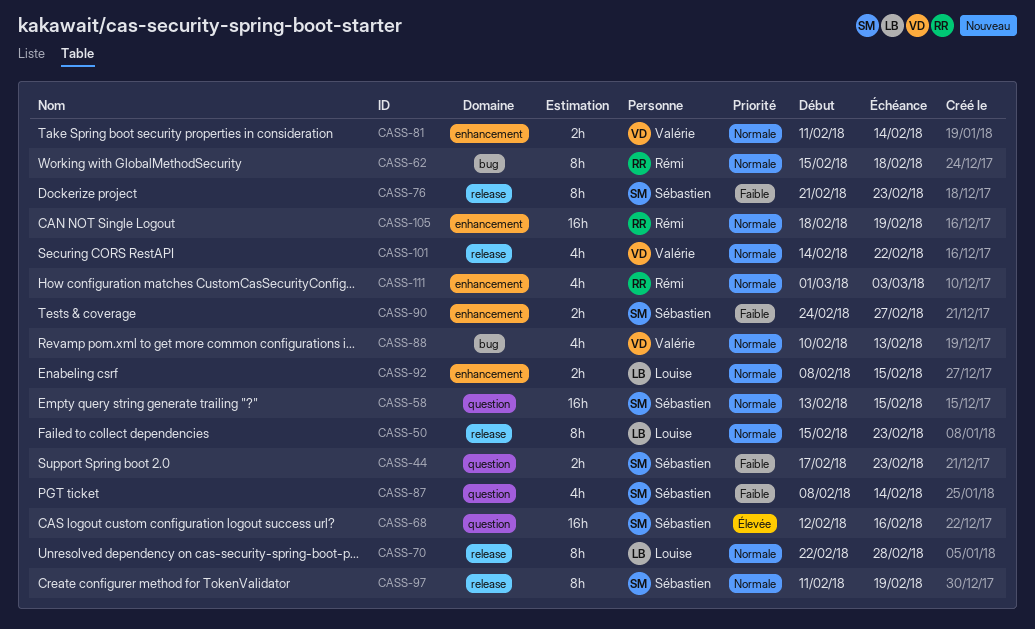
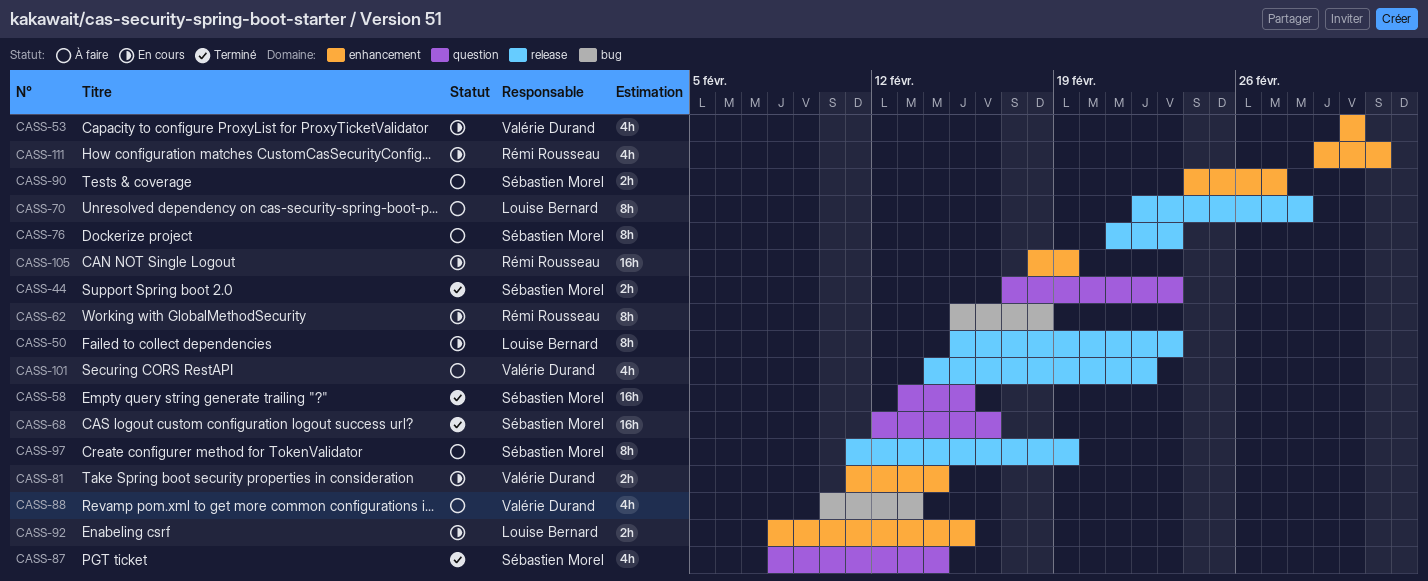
CASS-53: none -> present

